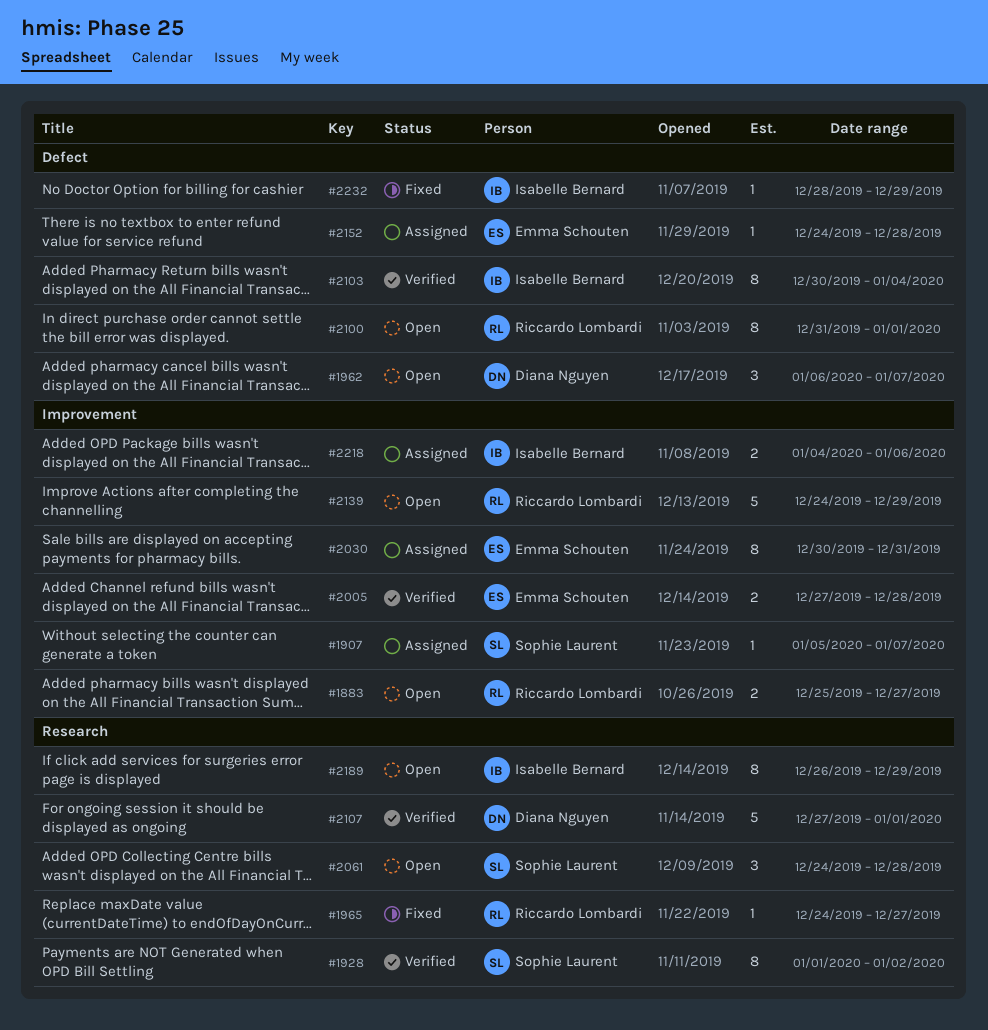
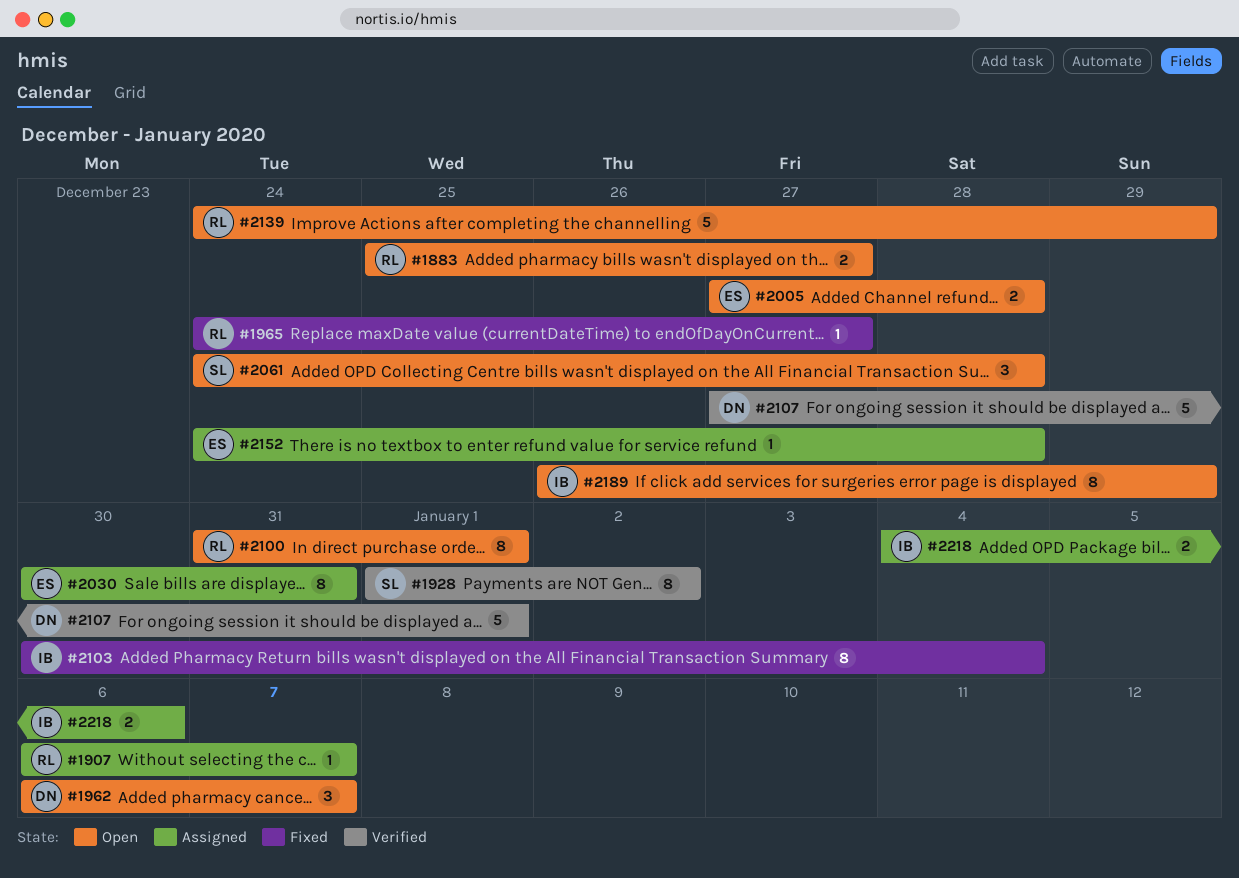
#1907, owner: Sophie Laurent -> Riccardo Lombardi
#1907, start: Jan 5 -> Jan 6
#2005, status: Verified -> Open
#2103, status: Verified -> Fixed
#2232: present -> none

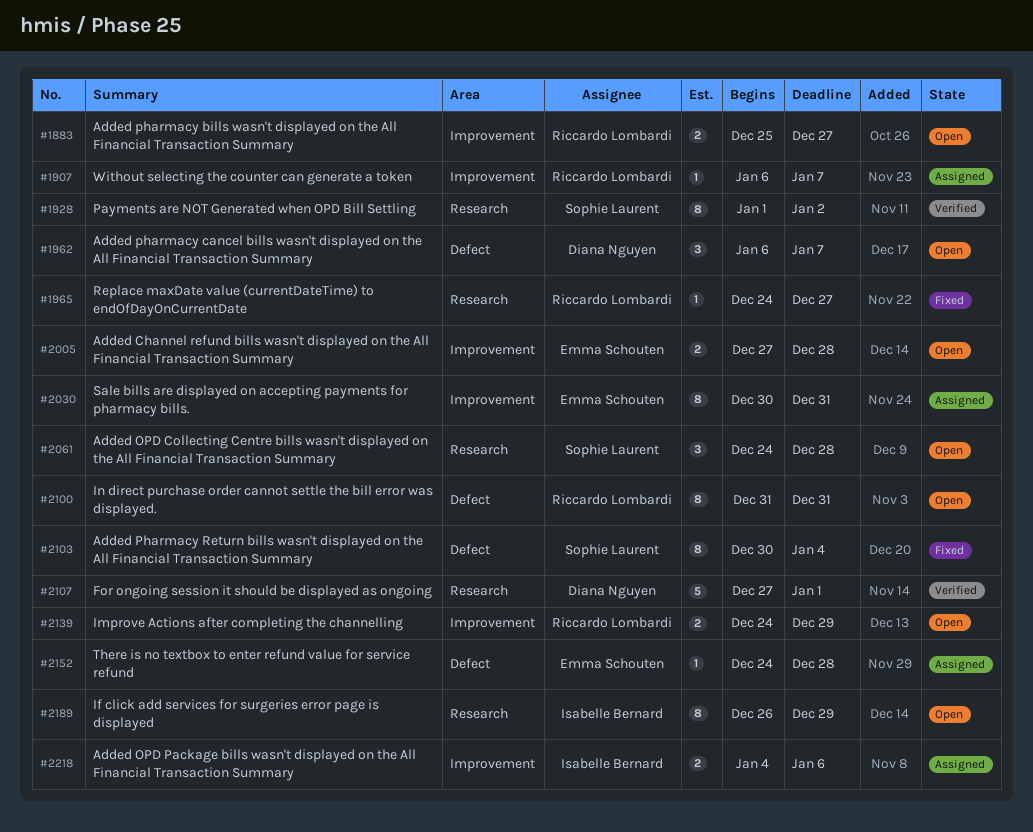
#2100, due: Jan 1 -> Dec 31
#2103, owner: Isabelle Bernard -> Sophie Laurent
#2139, estimate: 5 -> 2

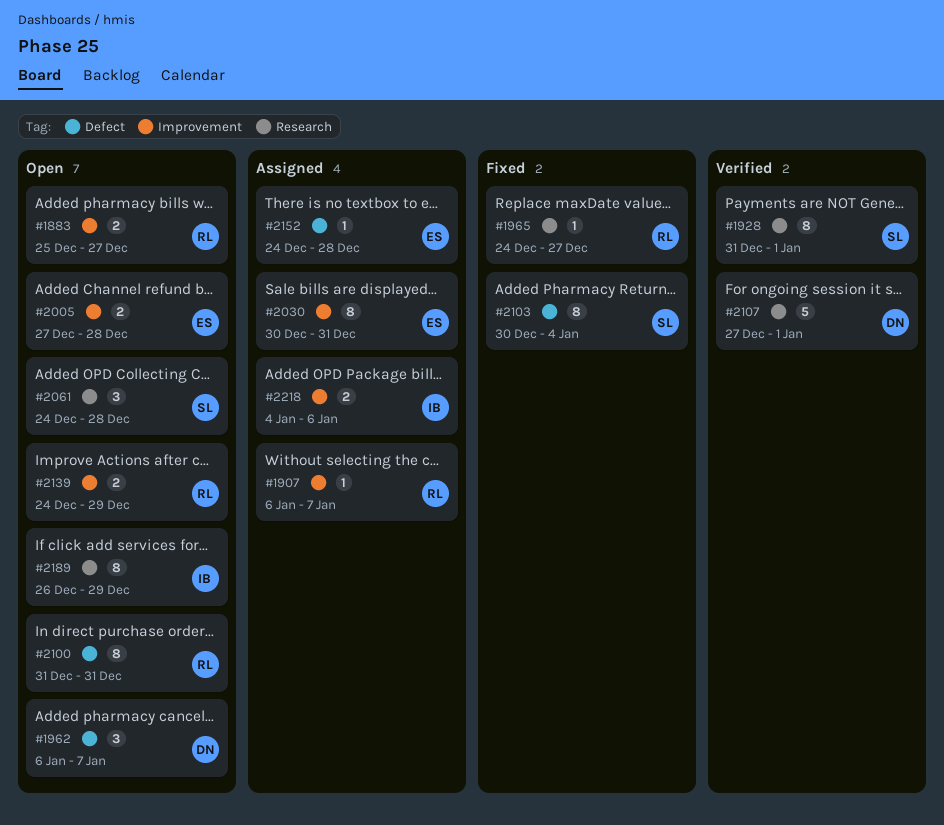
#1928, start: Jan 1 -> Dec 31
#1928, due: Jan 2 -> Jan 1

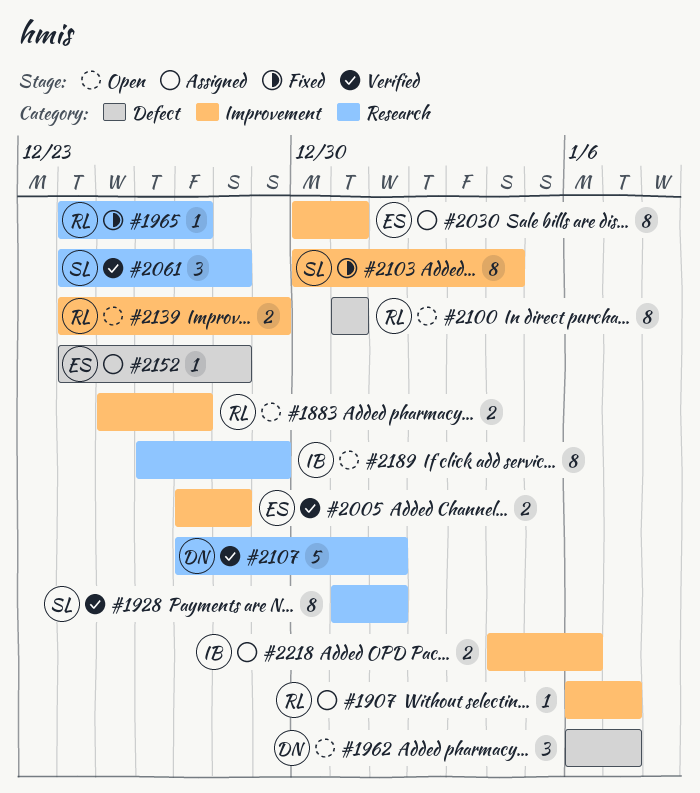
#2005, status: Open -> Verified
#2061, status: Open -> Verified
#2103, label: Defect -> Improvement

